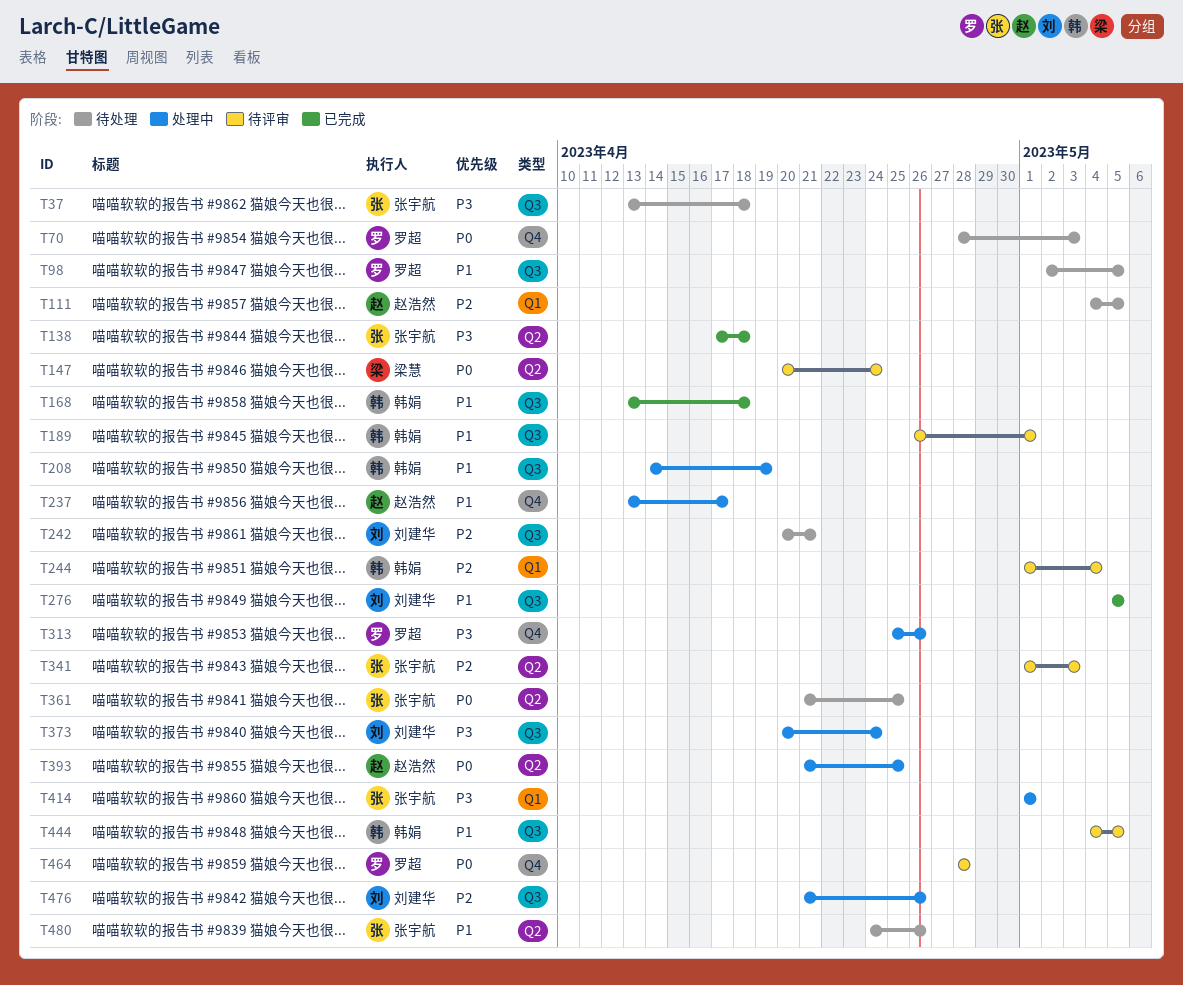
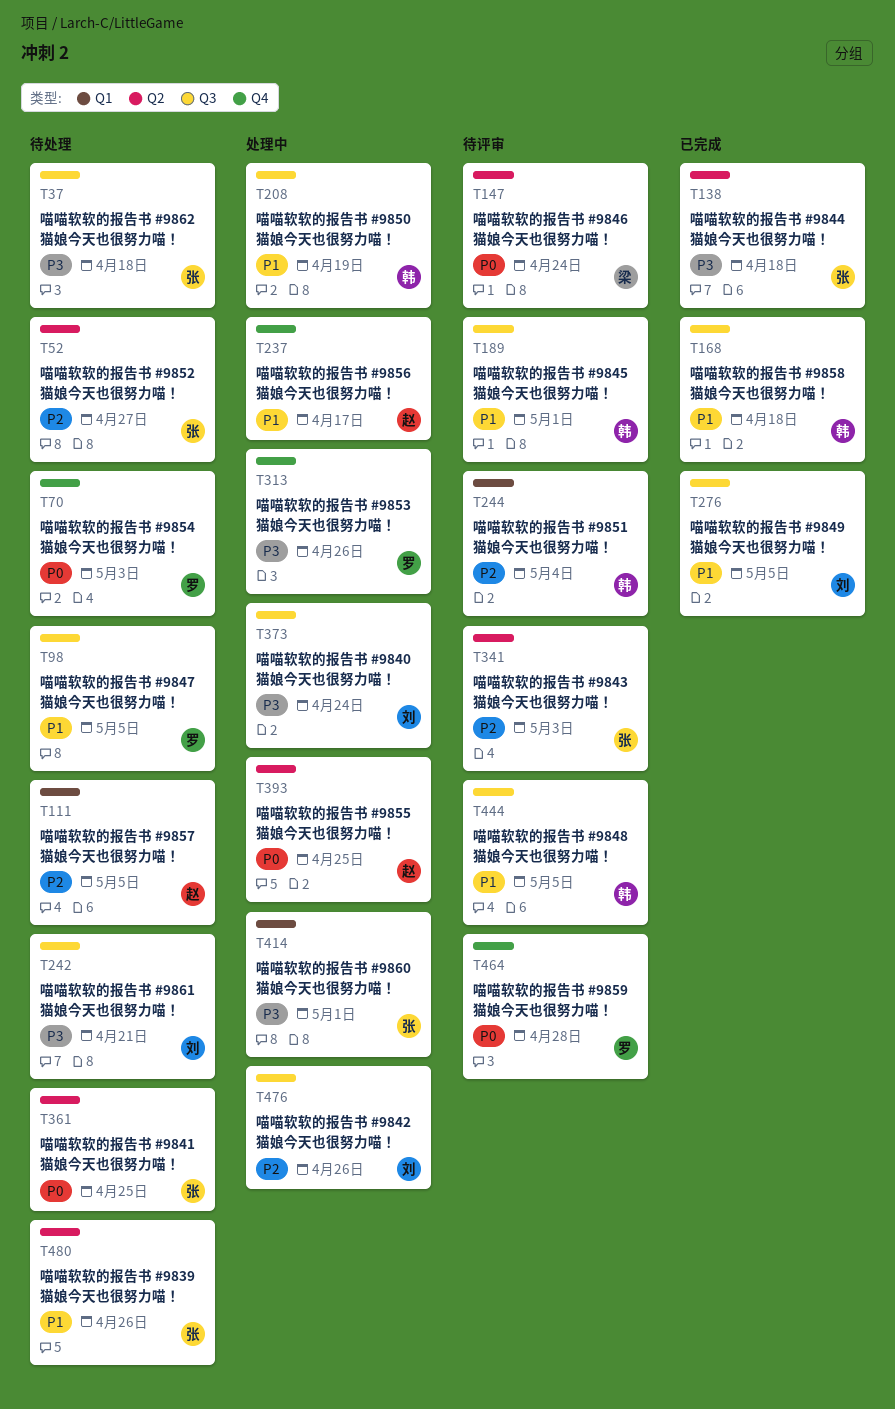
T52: none -> present
T242, priority: P2 -> P3

